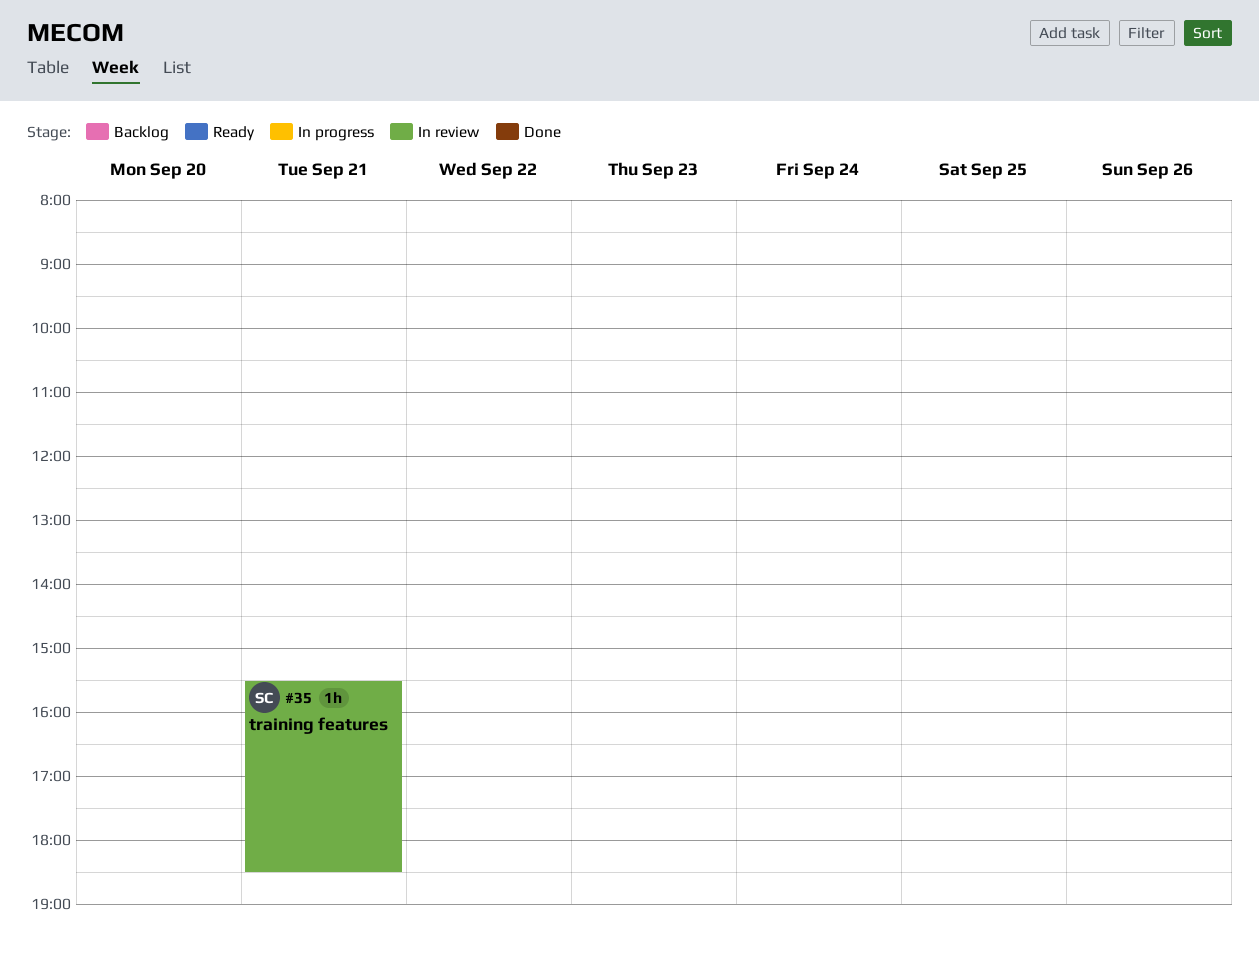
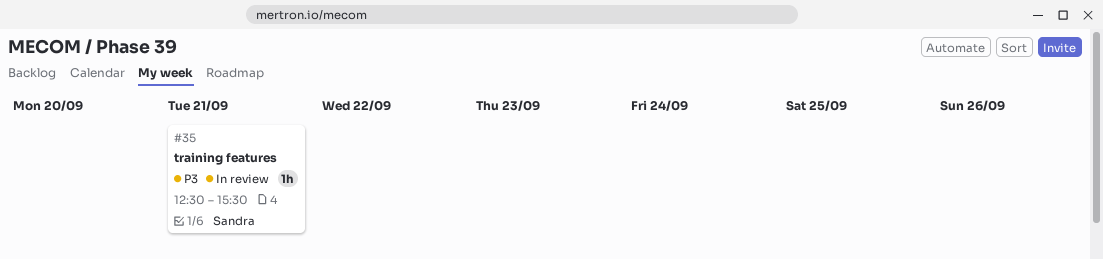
#35, begins: 15:30 -> 12:30
#35, ends: 18:30 -> 15:30

